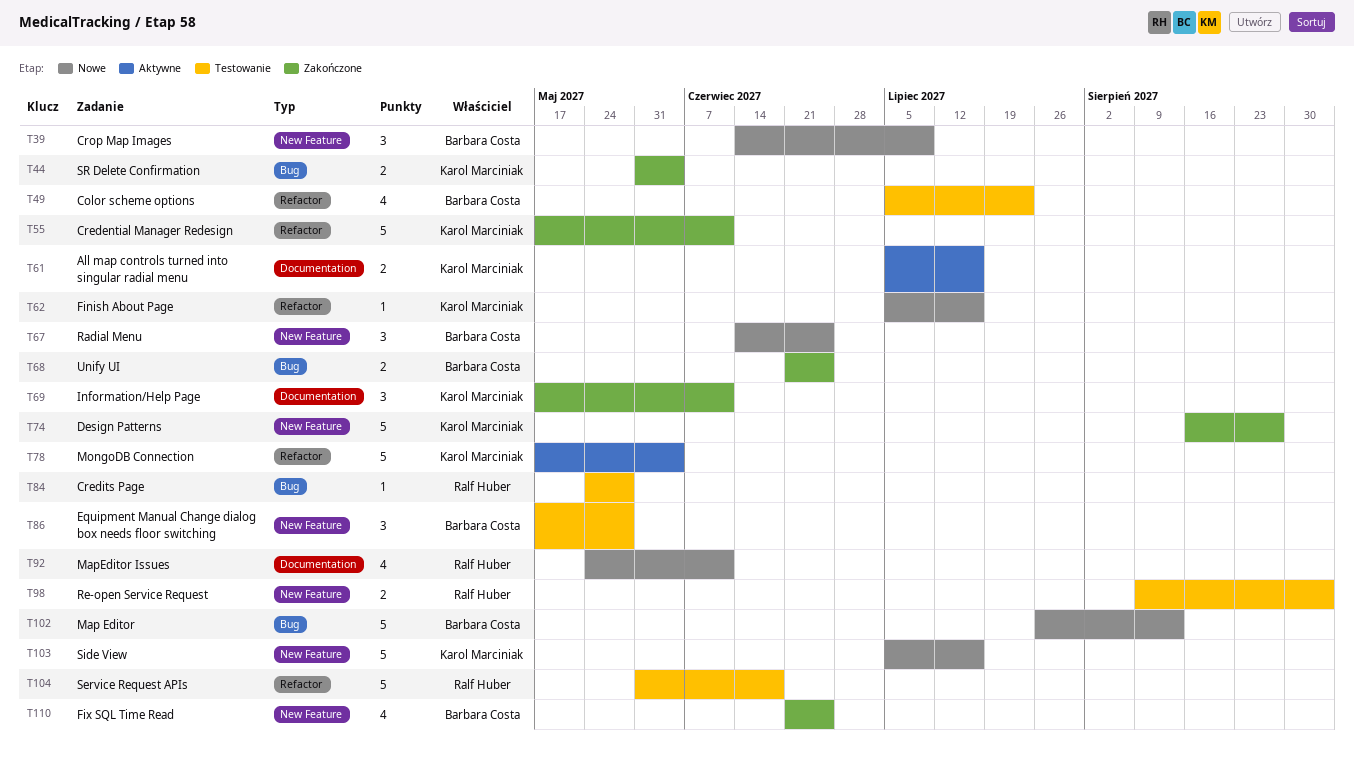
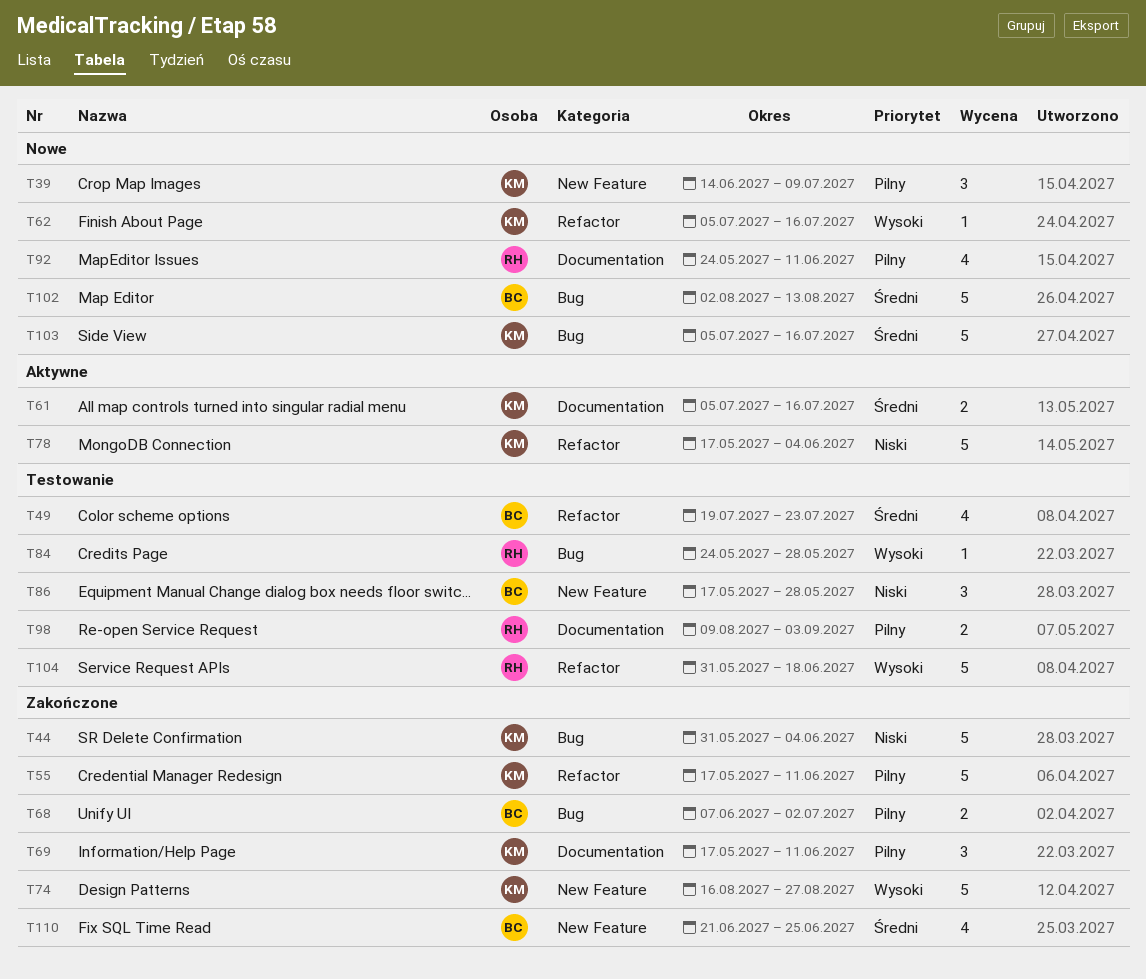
T39, owner: Barbara Costa -> Karol Marciniak
T44, estimate: 2 -> 5
T49, start: Jul 5 -> Jul 19
T67: present -> none
T68, start: Jun 21 -> Jun 7
T68, due: Jun 25 -> Jul 2
T98, label: New Feature -> Documentation
T102, start: Jul 26 -> Aug 2
T103, label: New Feature -> Bug

